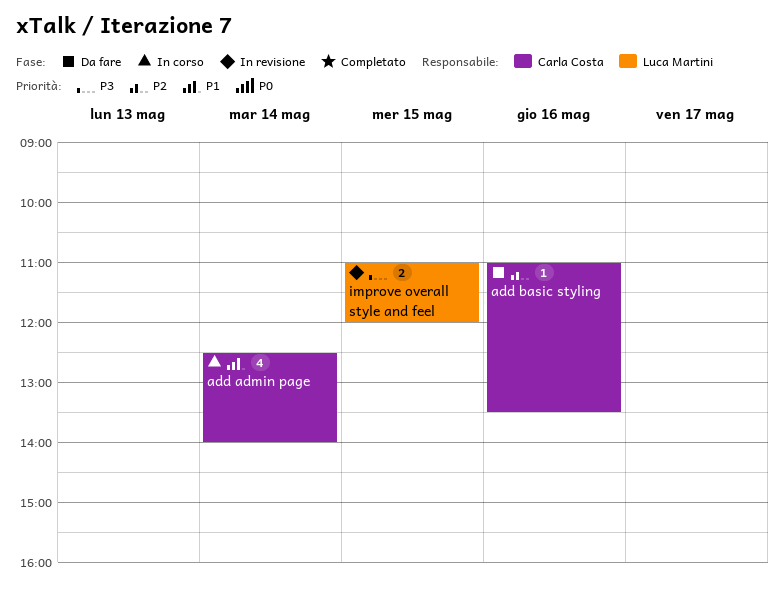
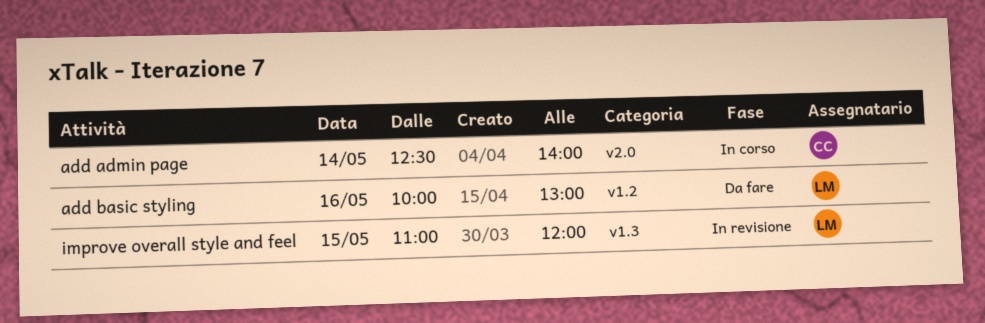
add basic styling, owner: Carla Costa -> Luca Martini
add basic styling, begins: 11:00 -> 10:00
add basic styling, ends: 13:30 -> 13:00

